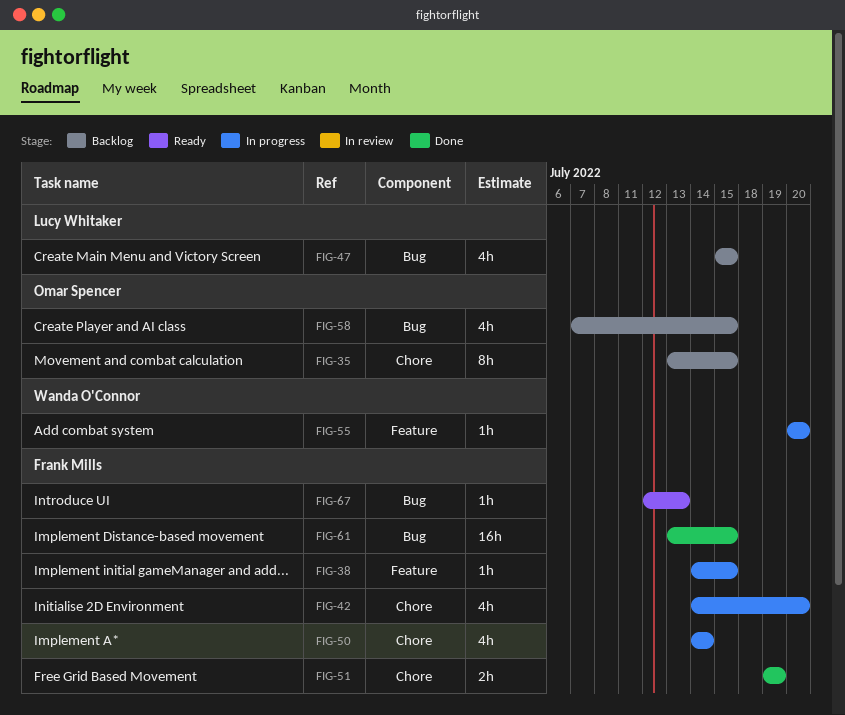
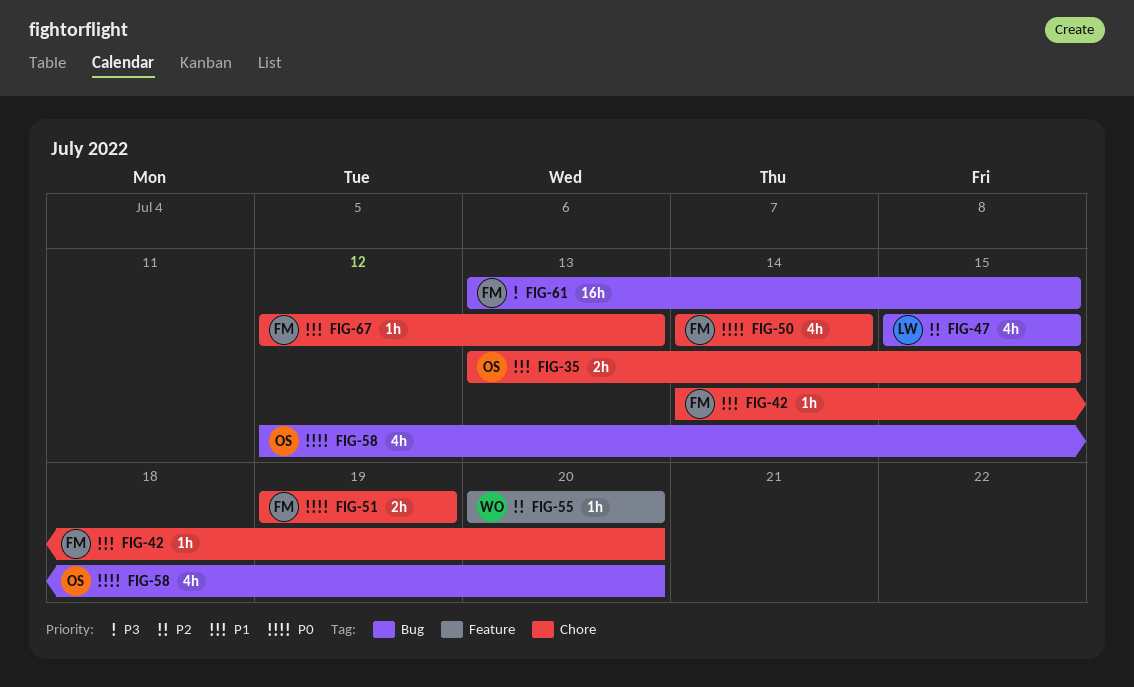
FIG-35, estimate: 8h -> 2h
FIG-38: present -> none
FIG-42, estimate: 4h -> 1h
FIG-58, start: Jul 7 -> Jul 12
FIG-58, due: Jul 15 -> Jul 20
FIG-67, label: Bug -> Chore

